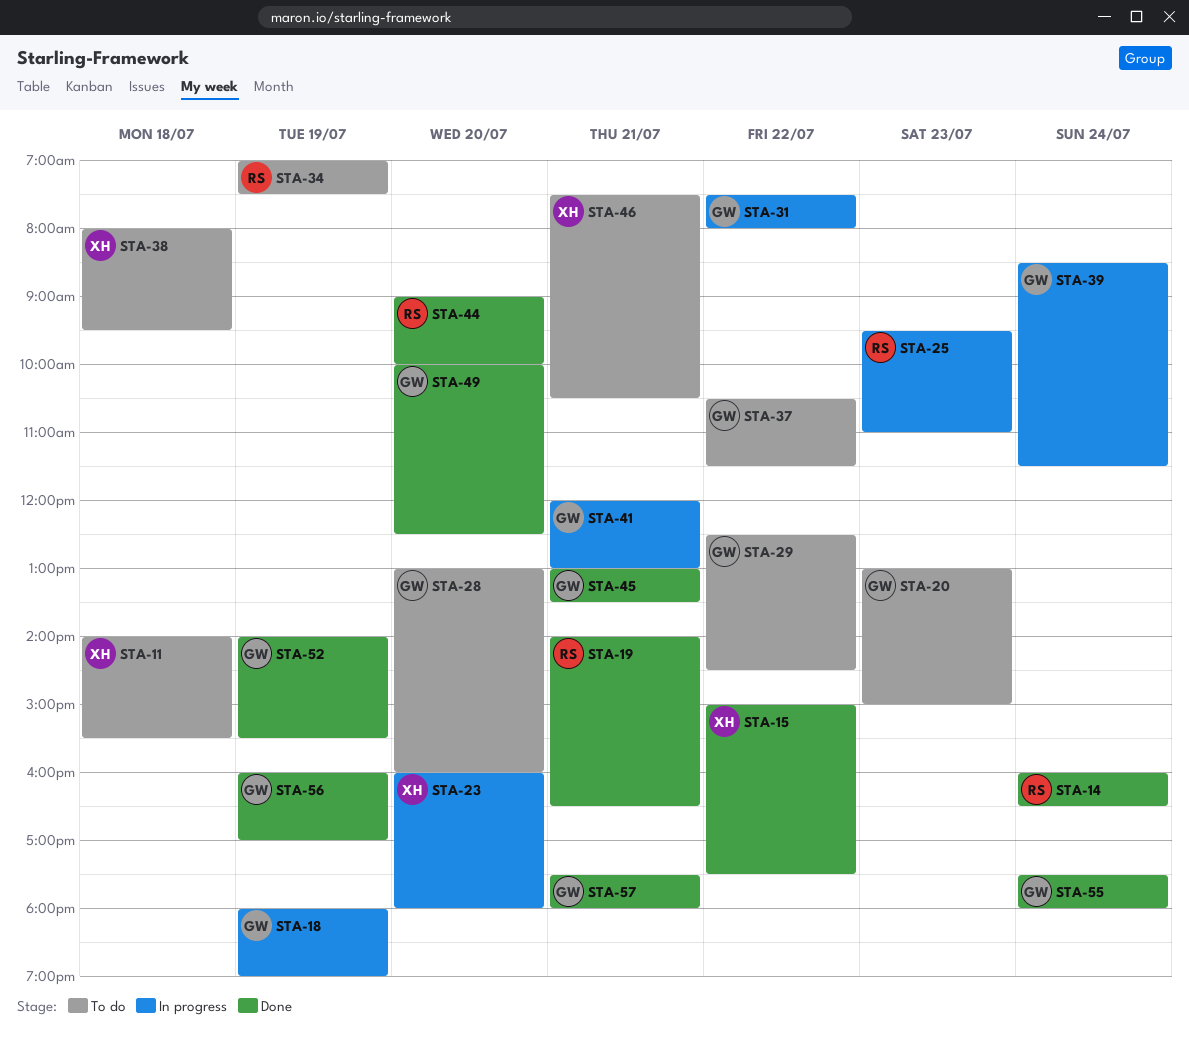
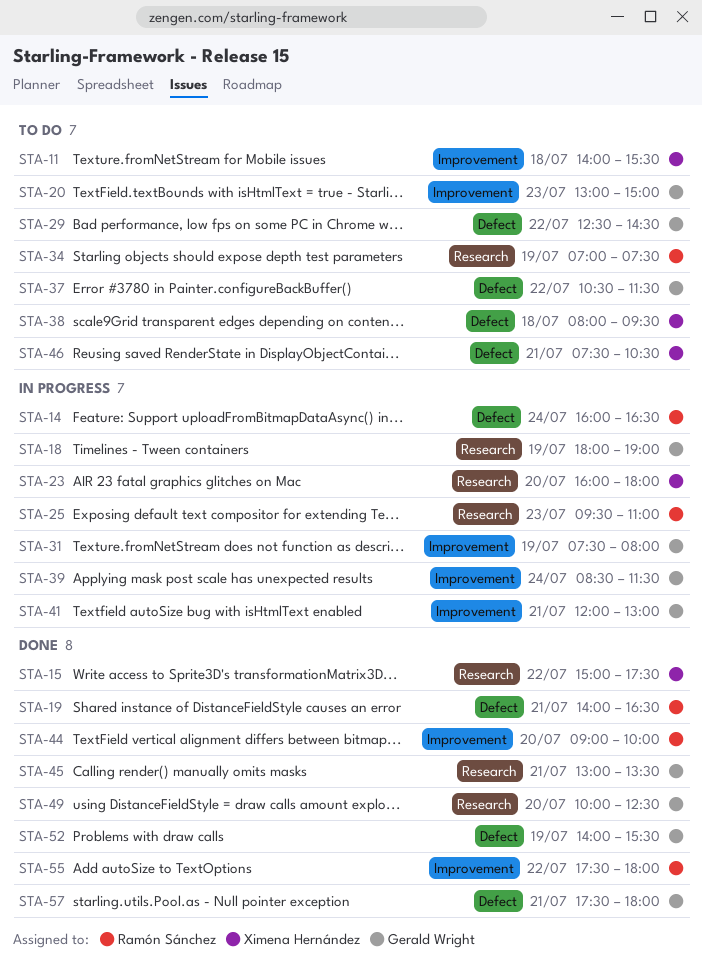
STA-14, status: Done -> In progress
STA-28: present -> none
STA-31, day: Jul 22 -> Jul 19
STA-55, owner: Gerald Wright -> Ramón Sánchez
STA-55, day: Jul 24 -> Jul 22
STA-56: present -> none

